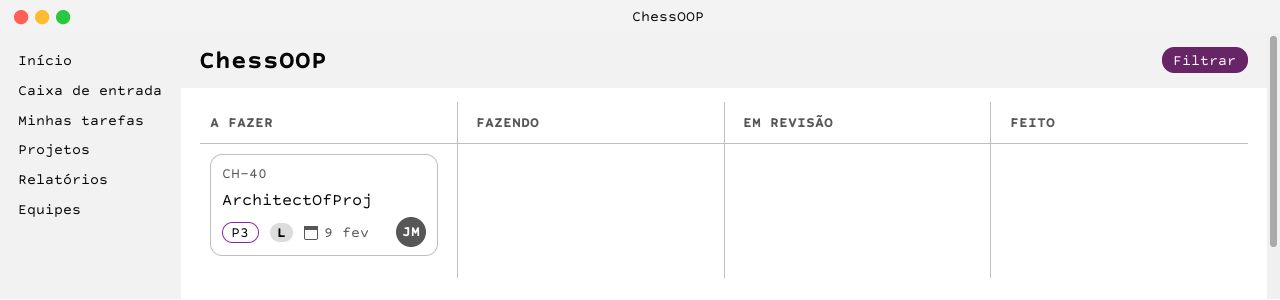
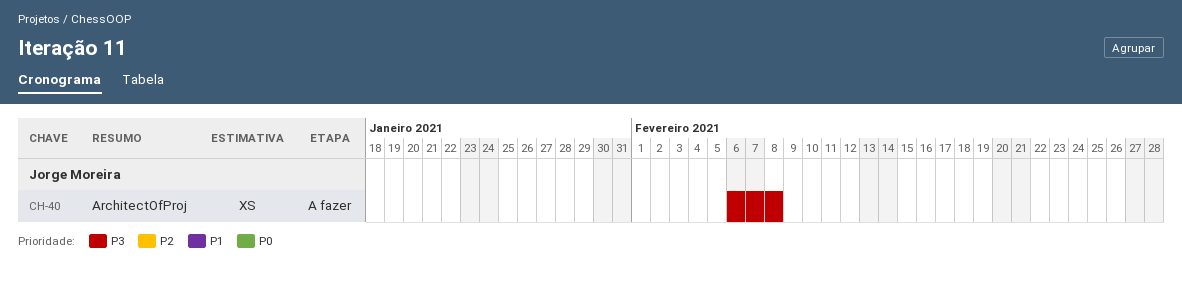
CH-40, estimate: L -> XS
CH-40, due: Feb 9 -> Feb 8

